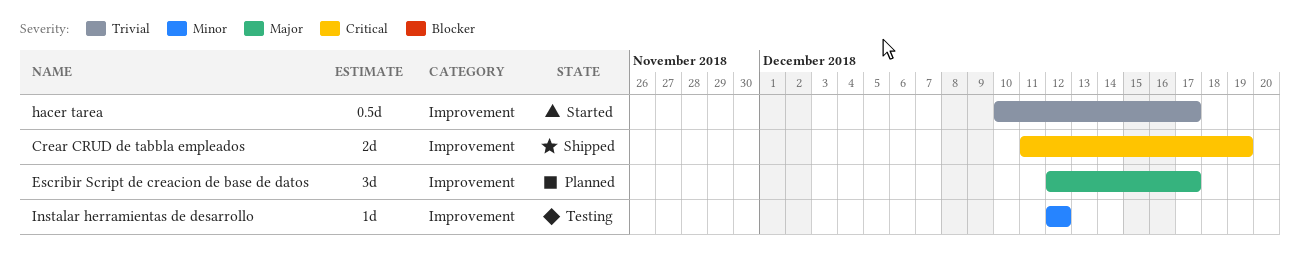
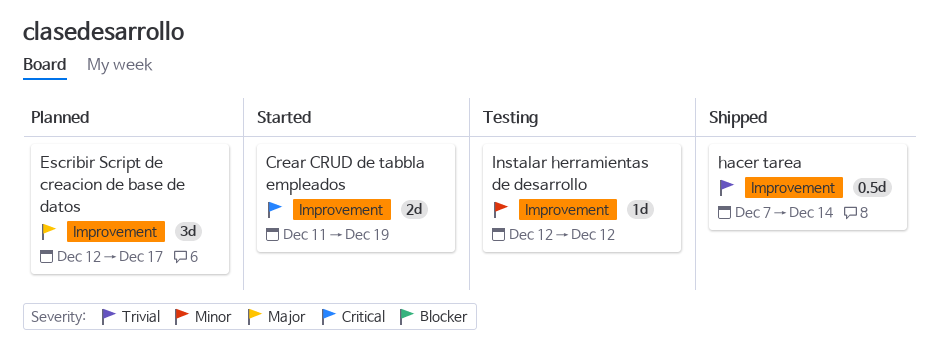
Crear CRUD de tabbla empleados, status: Shipped -> Started
hacer tarea, status: Started -> Shipped
hacer tarea, start: Dec 10 -> Dec 7
hacer tarea, due: Dec 17 -> Dec 14

